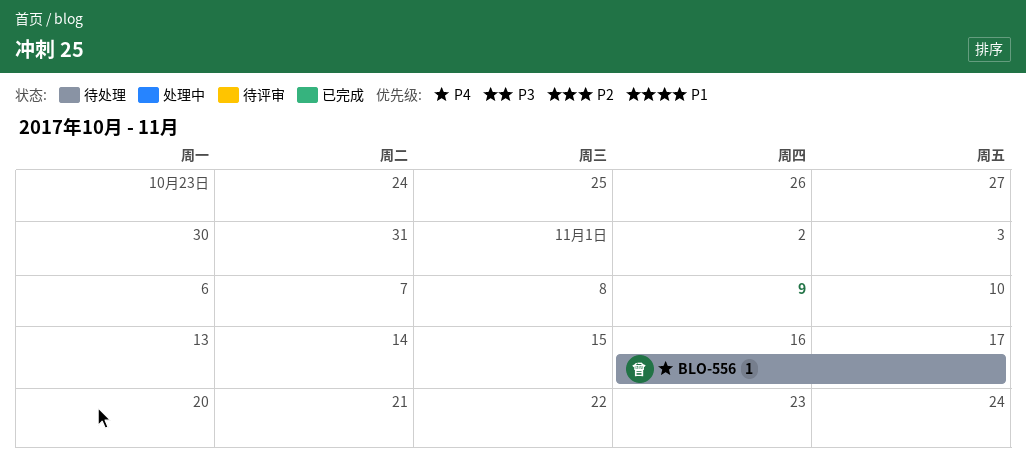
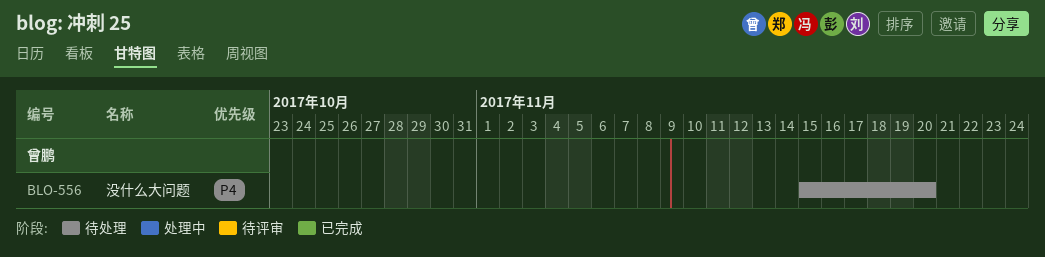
BLO-556, start: Nov 16 -> Nov 15
BLO-556, due: Nov 17 -> Nov 20

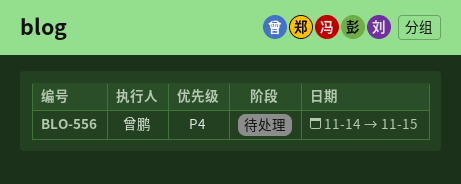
BLO-556, start: Nov 15 -> Nov 14
BLO-556, due: Nov 20 -> Nov 15

